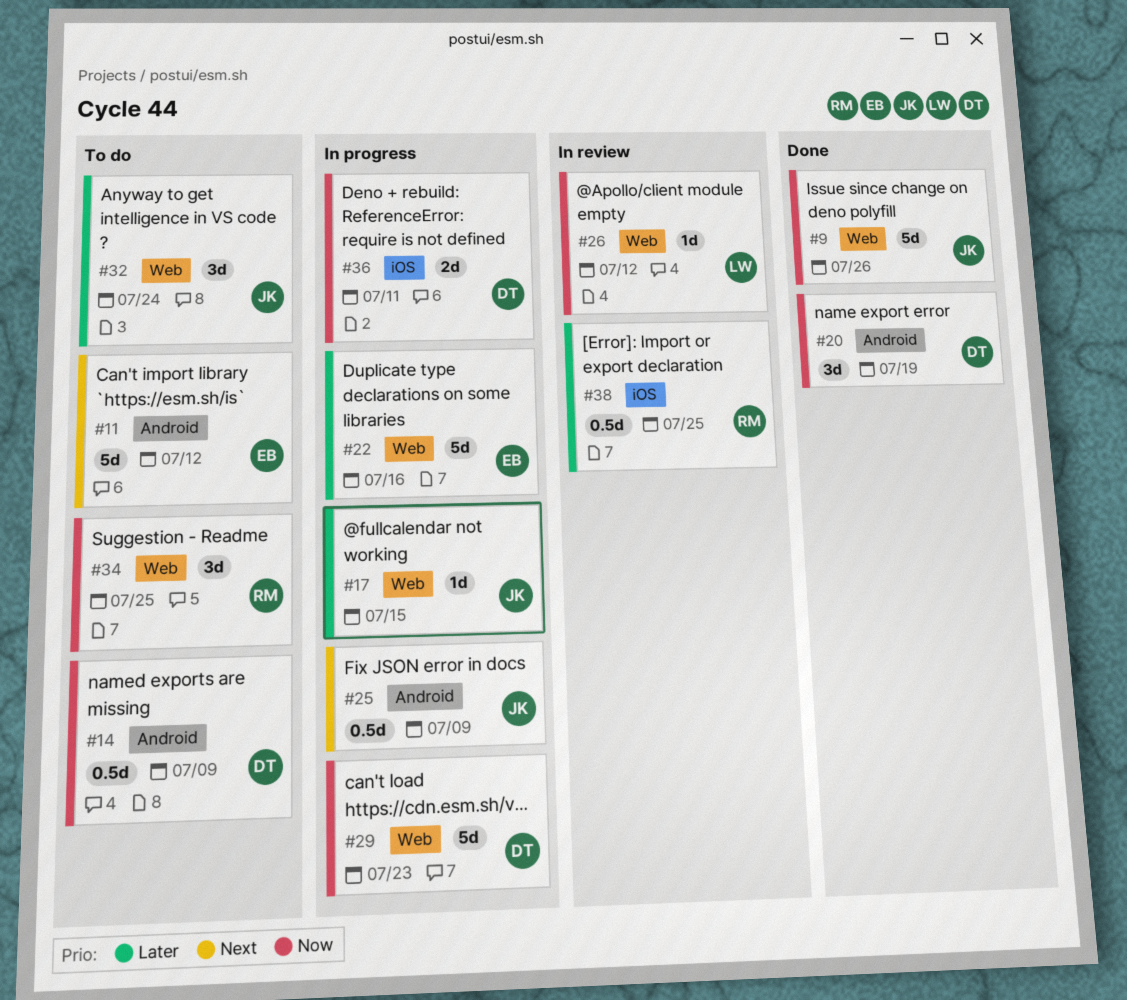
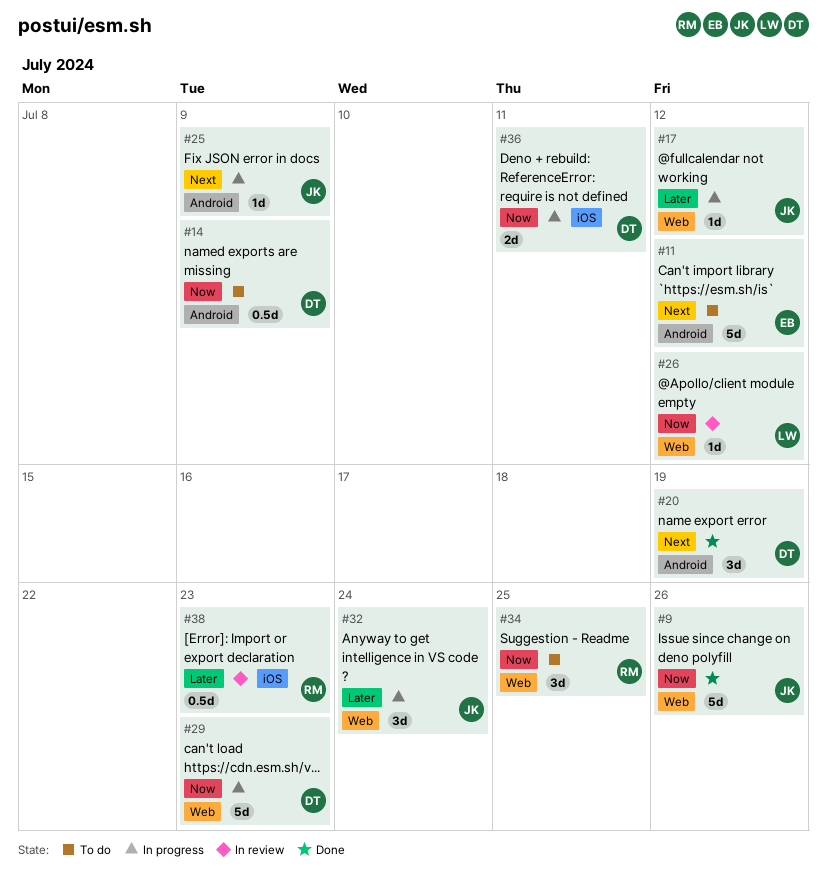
#17, due: Jul 15 -> Jul 12
#20, priority: Now -> Next
#22: present -> none
#25, estimate: 0.5d -> 1d
#32, status: To do -> In progress
#38, due: Jul 25 -> Jul 23

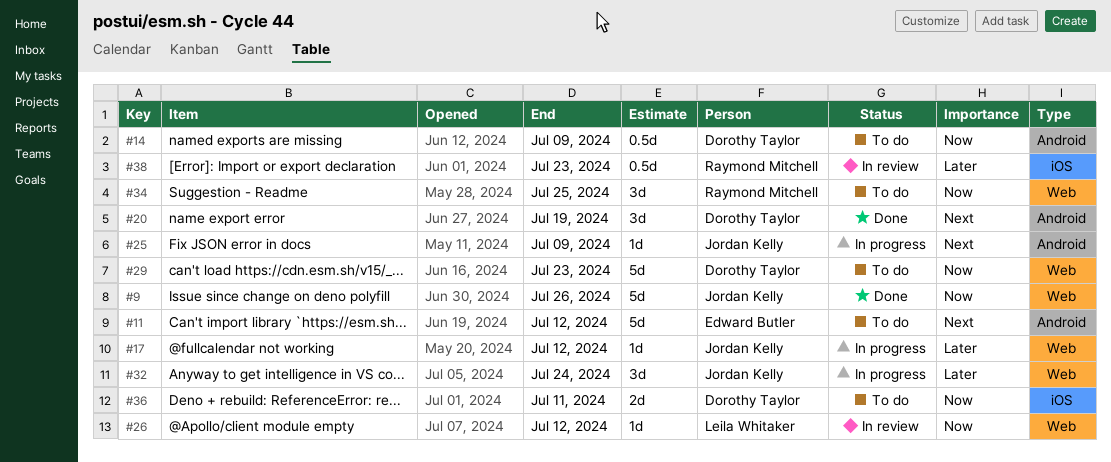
#29, status: In progress -> To do
#36, status: In progress -> To do

